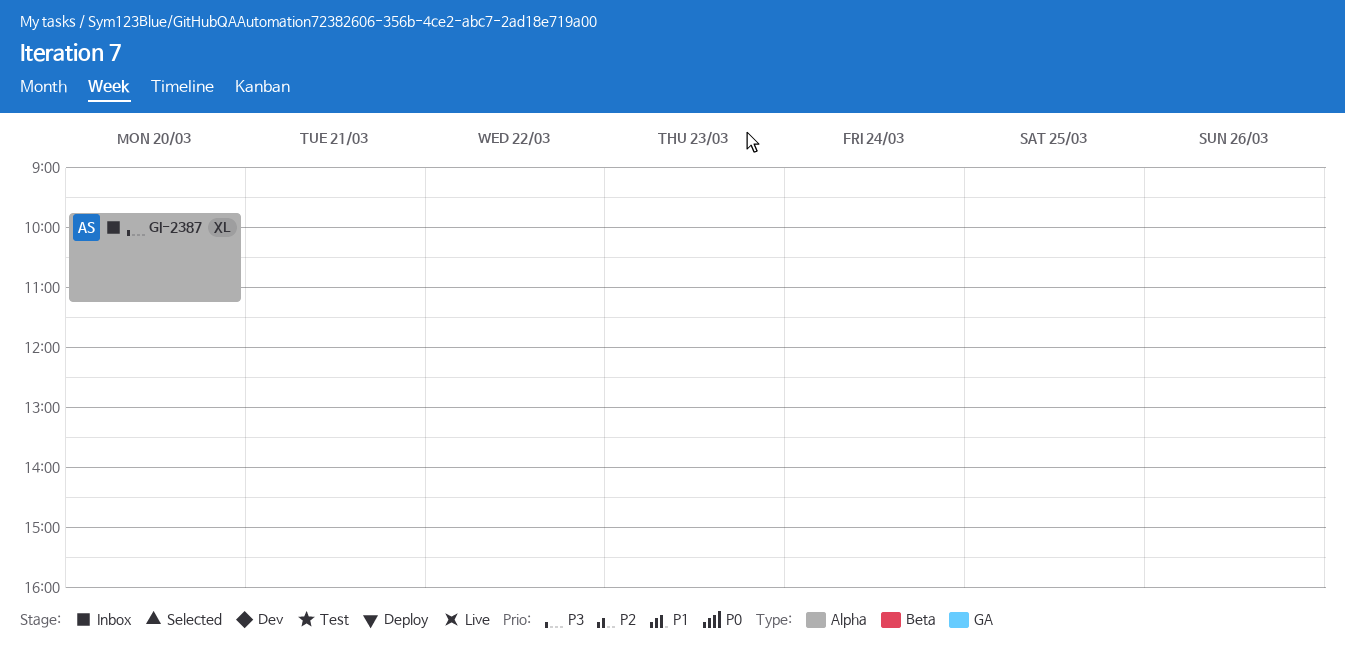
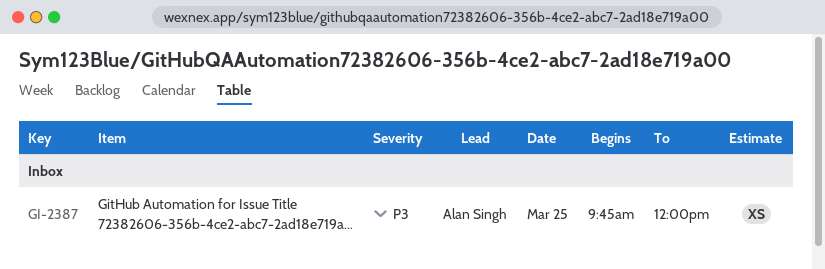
GI-2387, estimate: XL -> XS
GI-2387, day: Mar 20 -> Mar 25
GI-2387, ends: 11:15 -> 12:00

